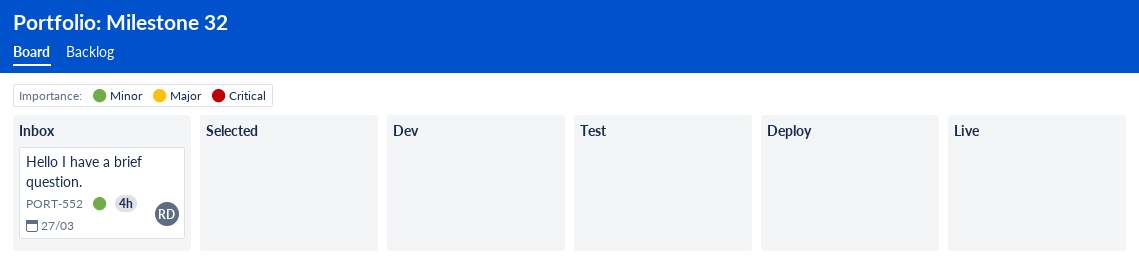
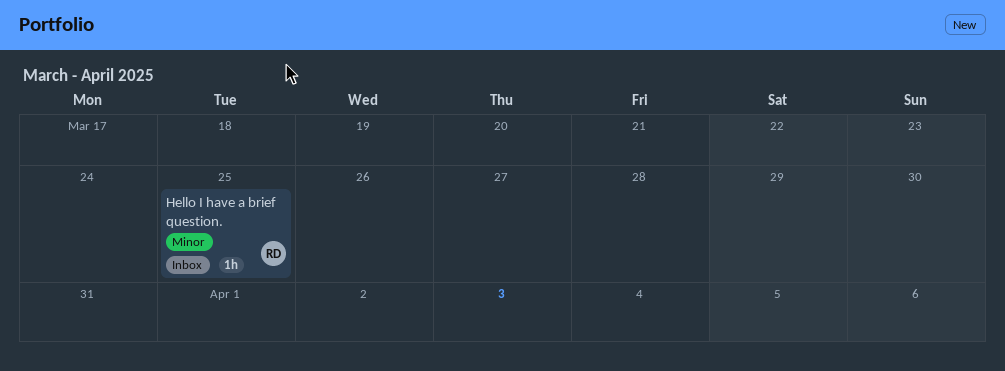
Hello I have a brief question., estimate: 4h -> 1h
Hello I have a brief question., due: Mar 27 -> Mar 25

